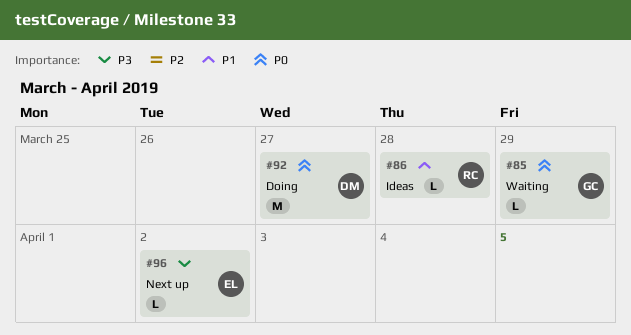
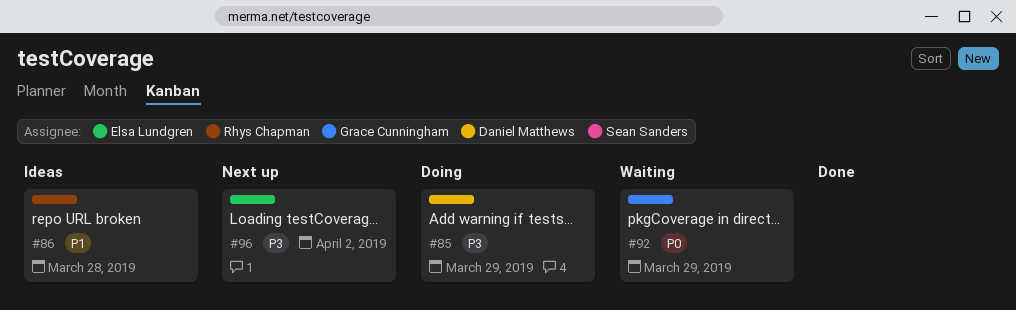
#85, status: Waiting -> Doing
#85, owner: Grace Cunningham -> Daniel Matthews
#85, priority: P0 -> P3
#92, status: Doing -> Waiting
#92, owner: Daniel Matthews -> Grace Cunningham
#92, due: Mar 27 -> Mar 29

